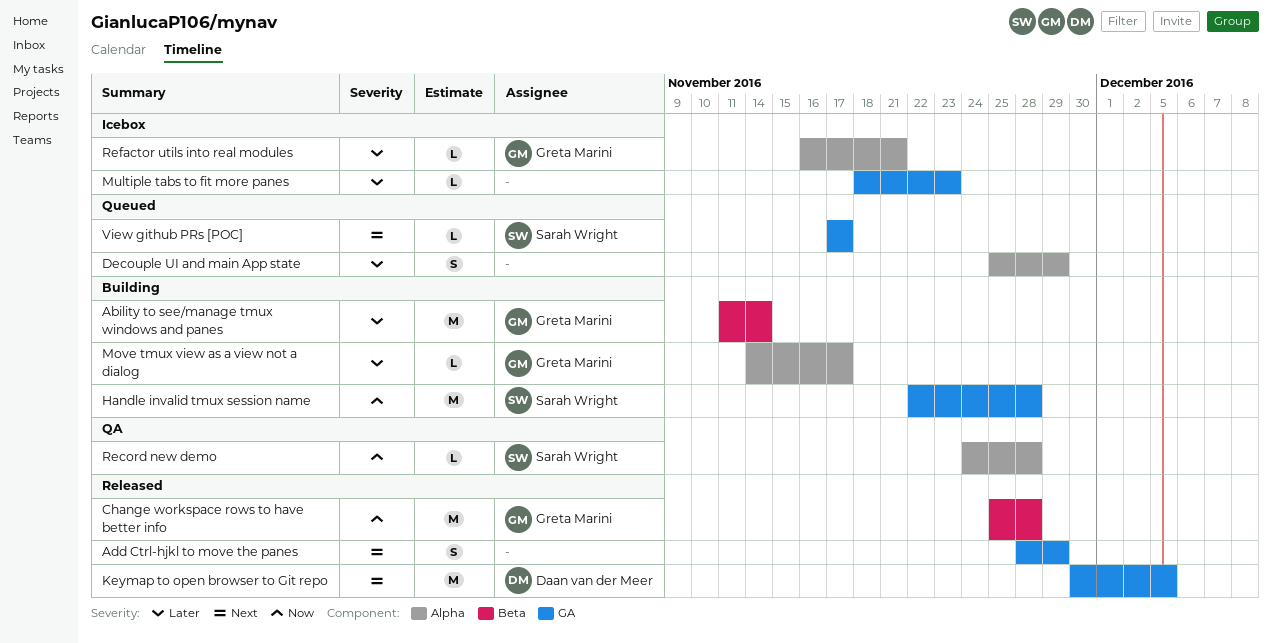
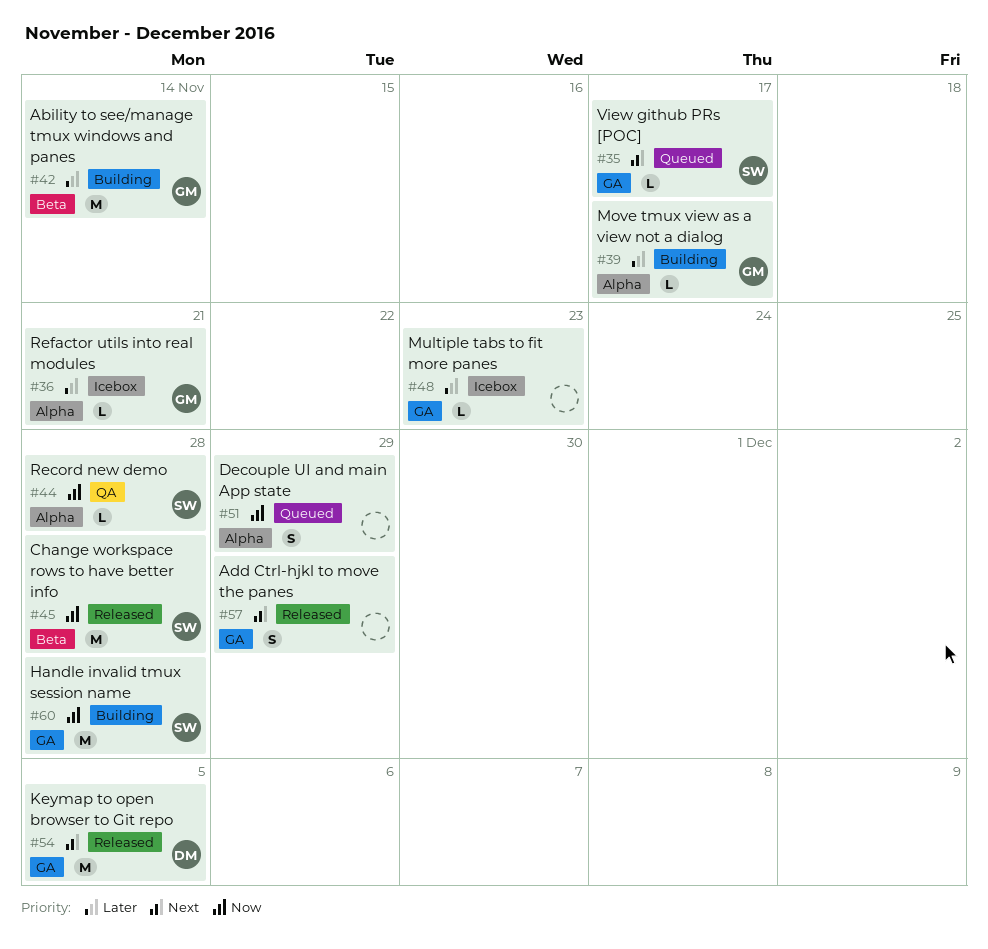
Change workspace rows to have better info, owner: Greta Marini -> Sarah Wright
Decouple UI and main App state, priority: Later -> Now

